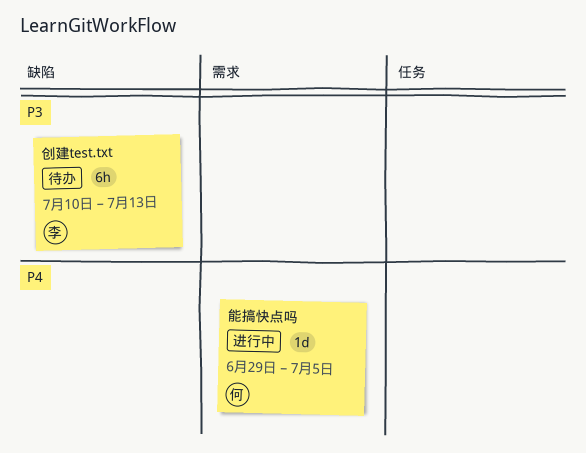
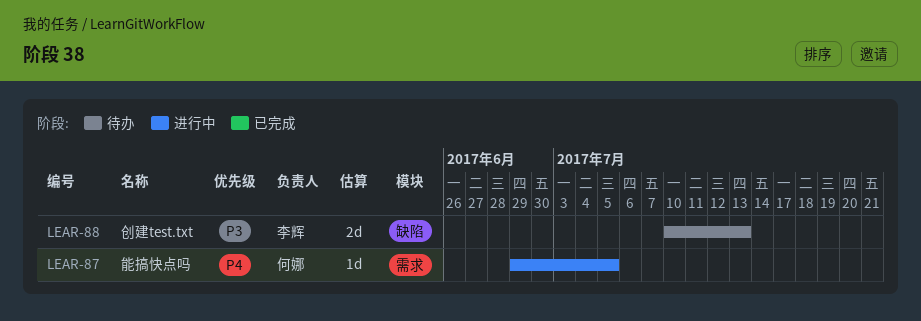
创建test.txt, estimate: 6h -> 2d

